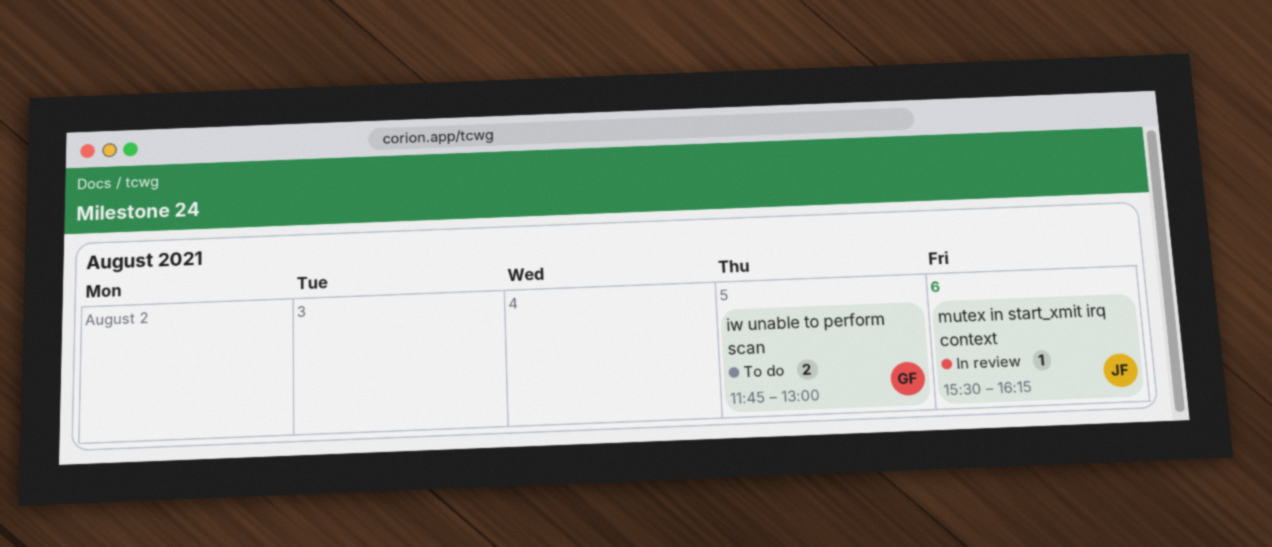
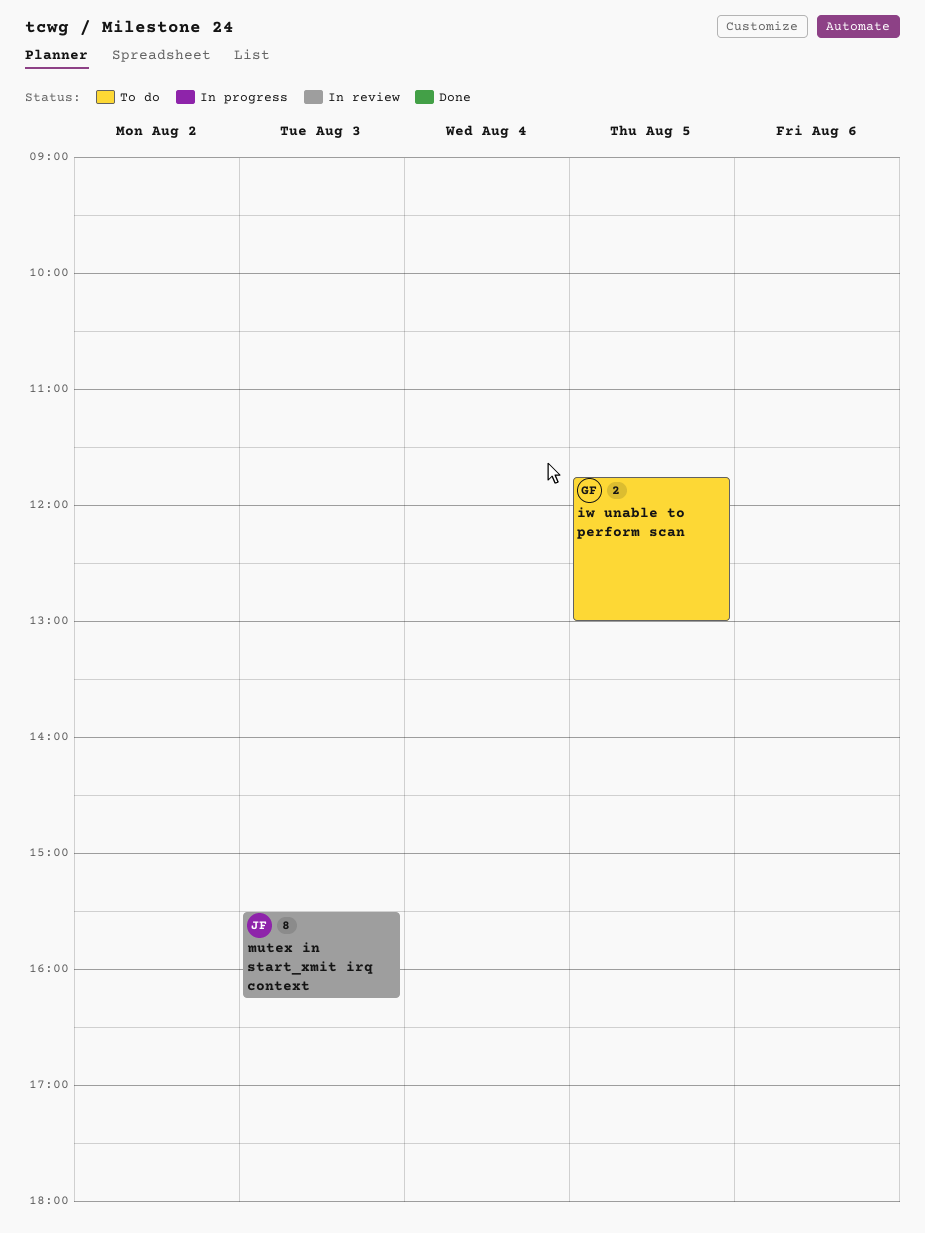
mutex in start_xmit irq context, estimate: 1 -> 8
mutex in start_xmit irq context, day: Aug 6 -> Aug 3

